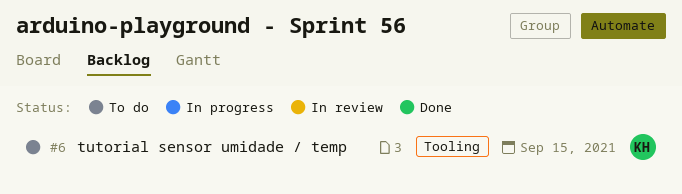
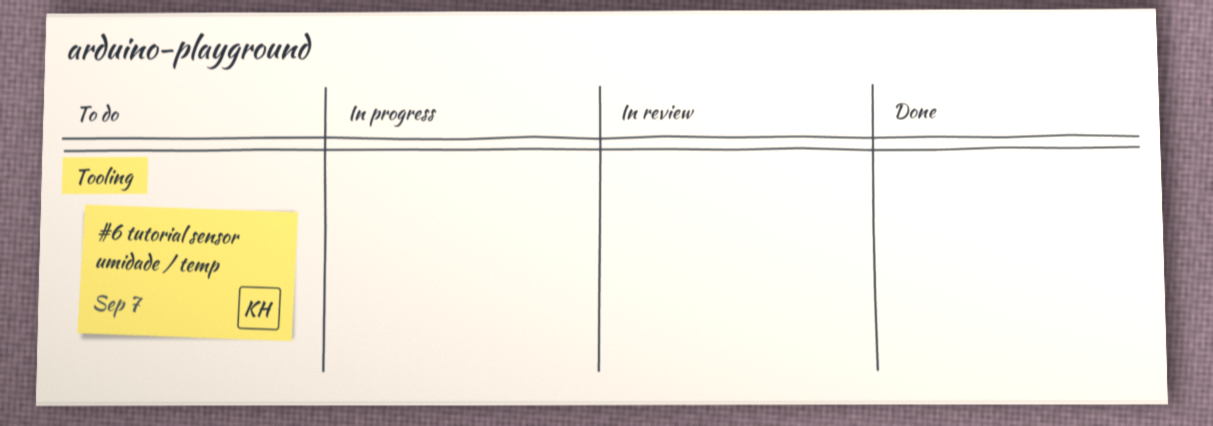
#6, due: Sep 15 -> Sep 7

